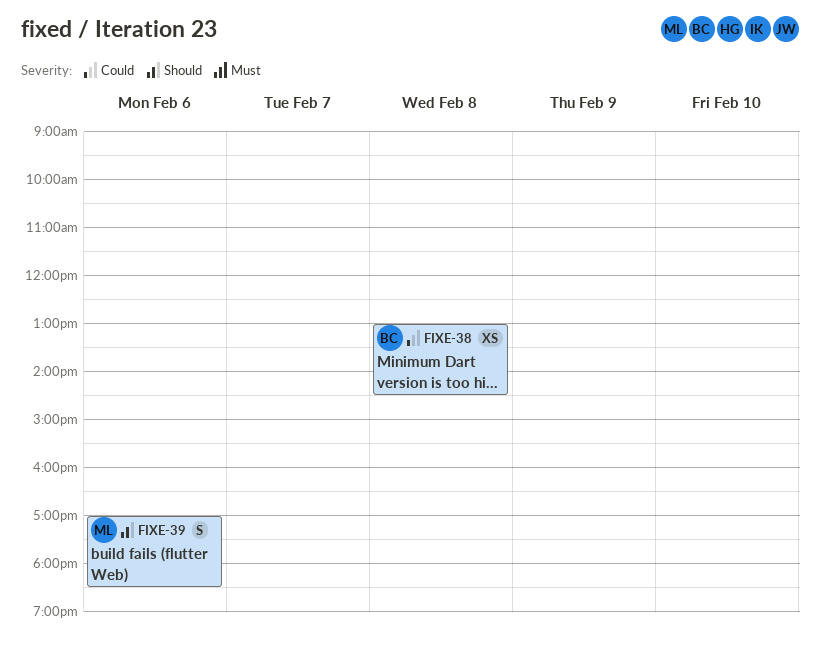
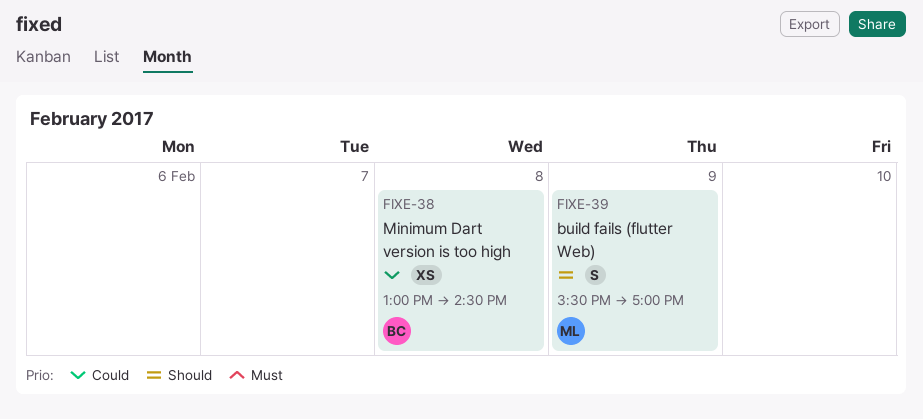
FIXE-39, day: Feb 6 -> Feb 9
FIXE-39, begins: 17:00 -> 15:30
FIXE-39, ends: 18:30 -> 17:00

